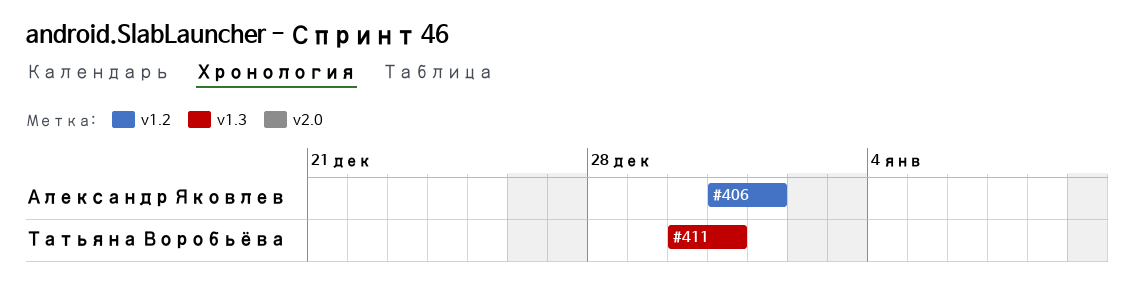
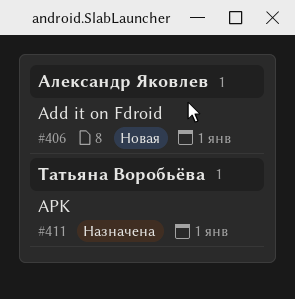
#411, due: Dec 31 -> Jan 1

